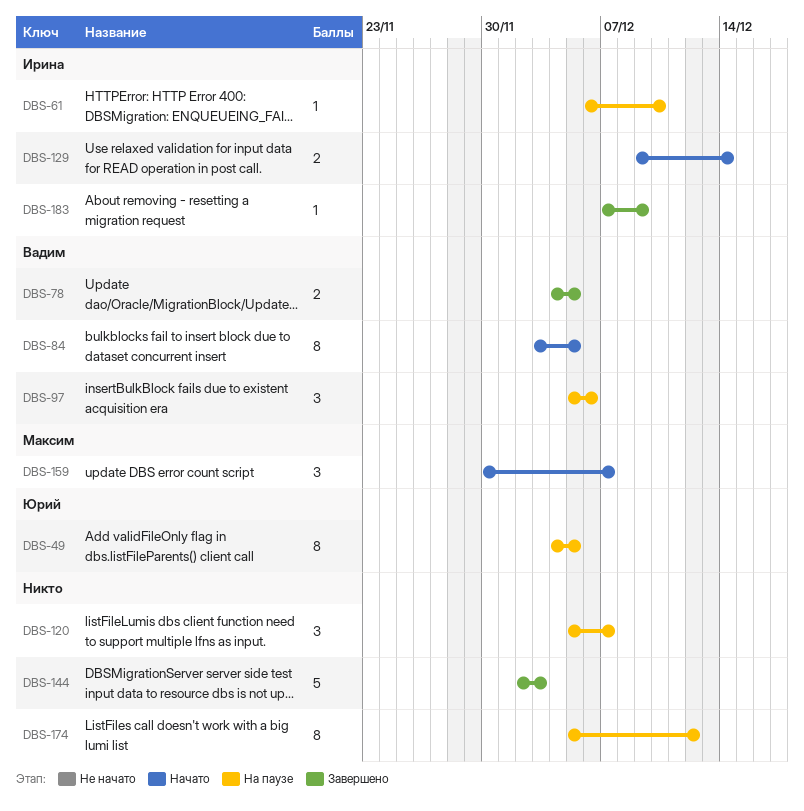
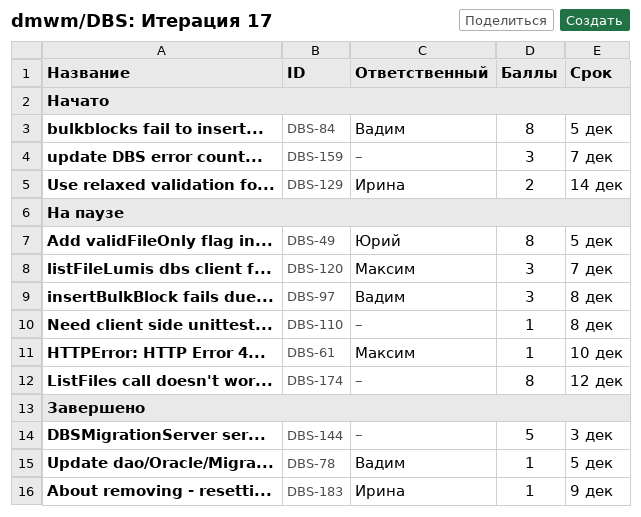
DBS-61, owner: Ирина -> Максим
DBS-78, estimate: 2 -> 1
DBS-97, due: Dec 6 -> Dec 8
DBS-110: none -> present
DBS-120, owner: none -> Максим
DBS-159, owner: Максим -> none

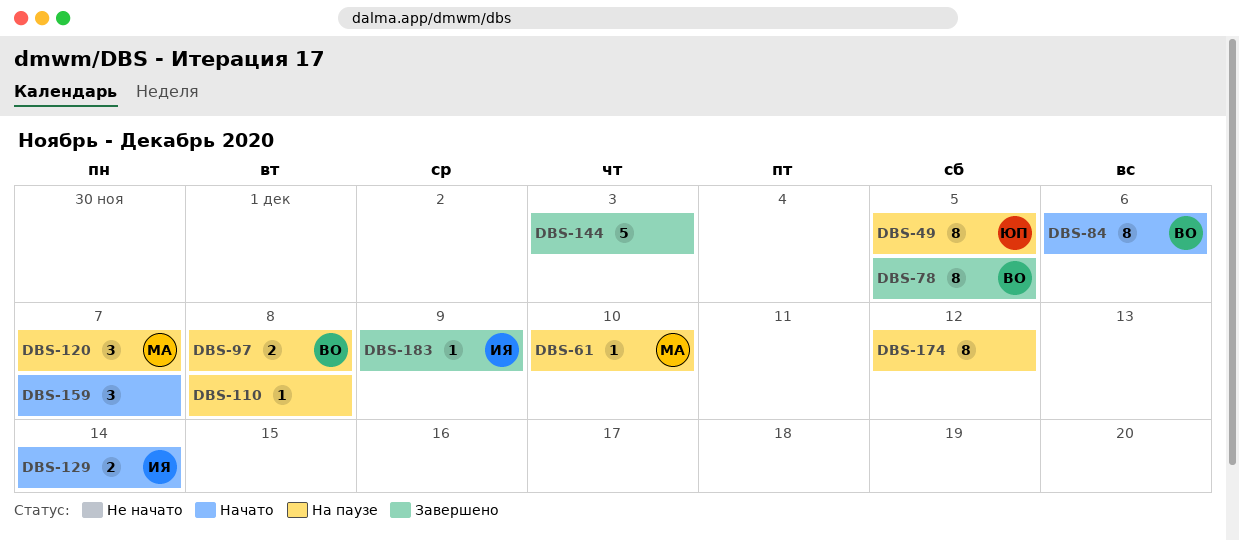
DBS-78, estimate: 1 -> 8
DBS-84, due: Dec 5 -> Dec 6
DBS-97, estimate: 3 -> 2

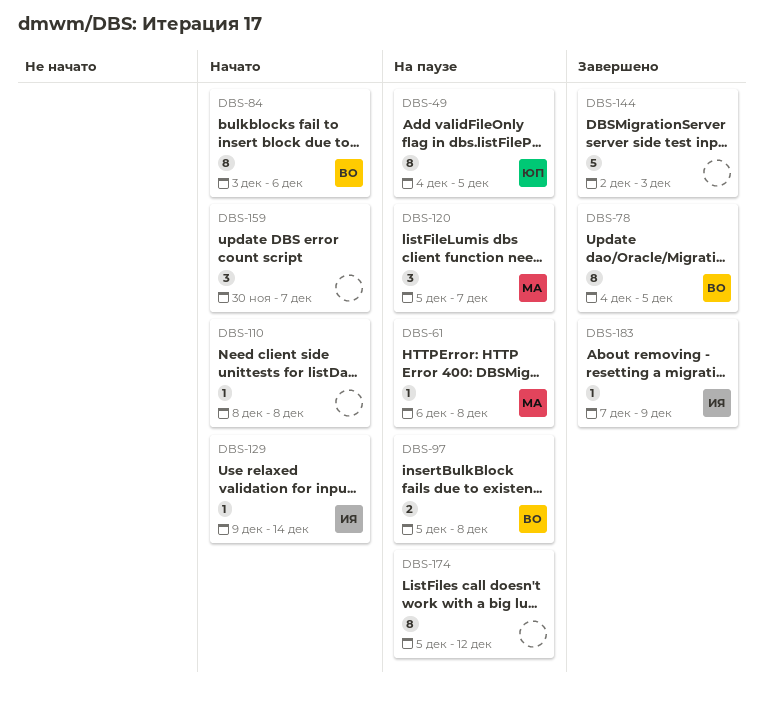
DBS-61, due: Dec 10 -> Dec 8
DBS-110, status: На паузе -> Начато
DBS-129, estimate: 2 -> 1

